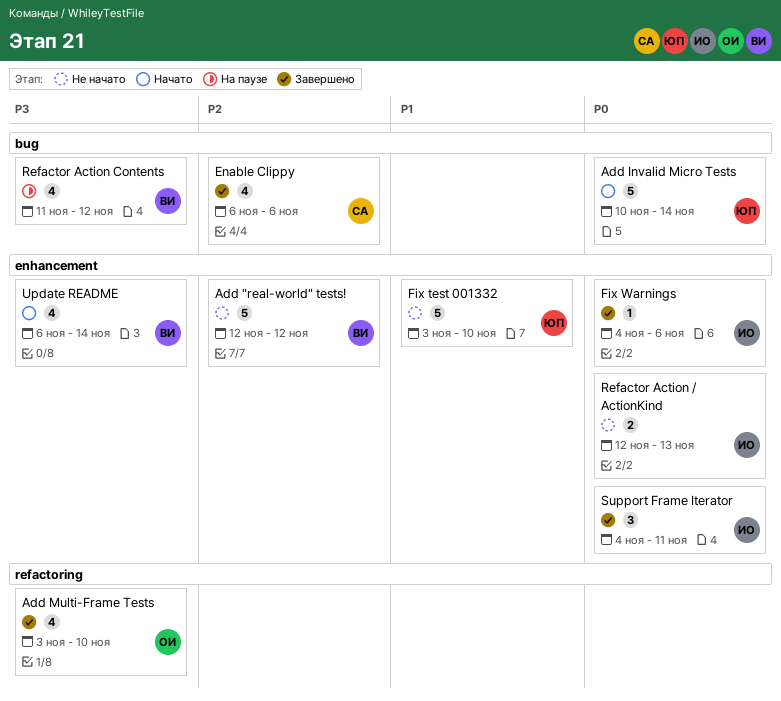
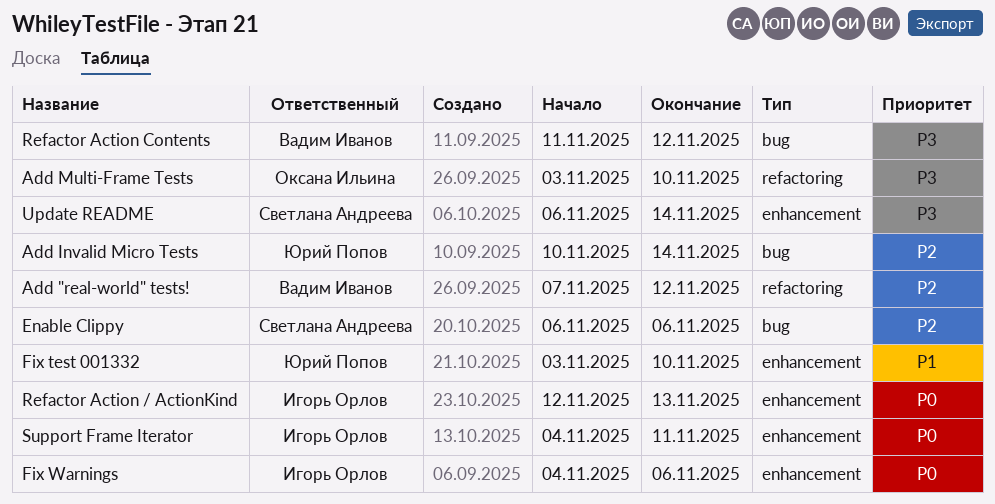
Add "real-world" tests!, label: enhancement -> refactoring
Add "real-world" tests!, start: Nov 12 -> Nov 7
Add Invalid Micro Tests, priority: P0 -> P2
Update README, owner: Вадим Иванов -> Светлана Андреева

